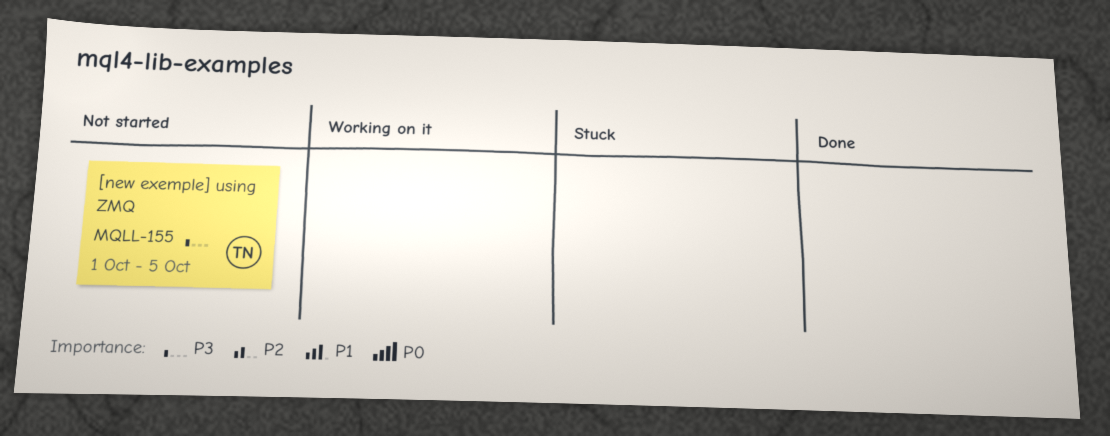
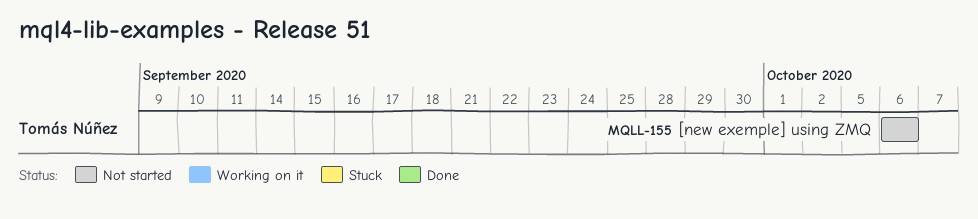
MQLL-155, start: Oct 1 -> Oct 6
MQLL-155, due: Oct 5 -> Oct 6

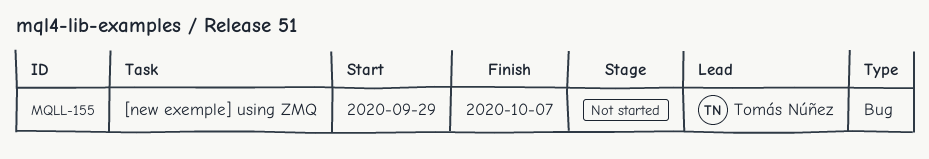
MQLL-155, start: Oct 6 -> Sep 29
MQLL-155, due: Oct 6 -> Oct 7

